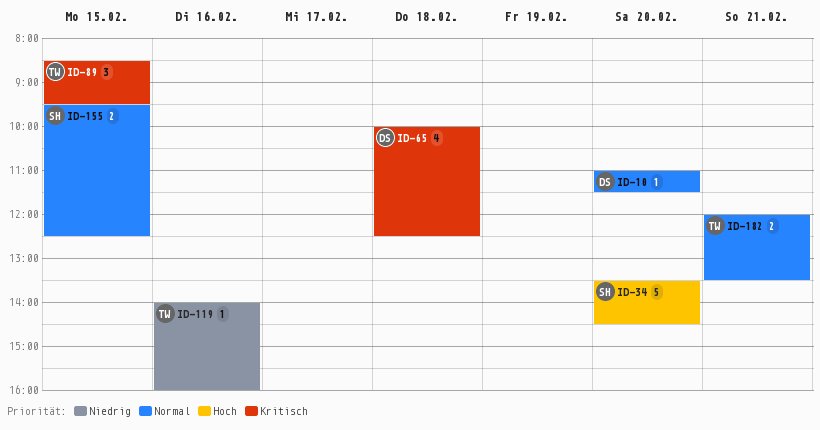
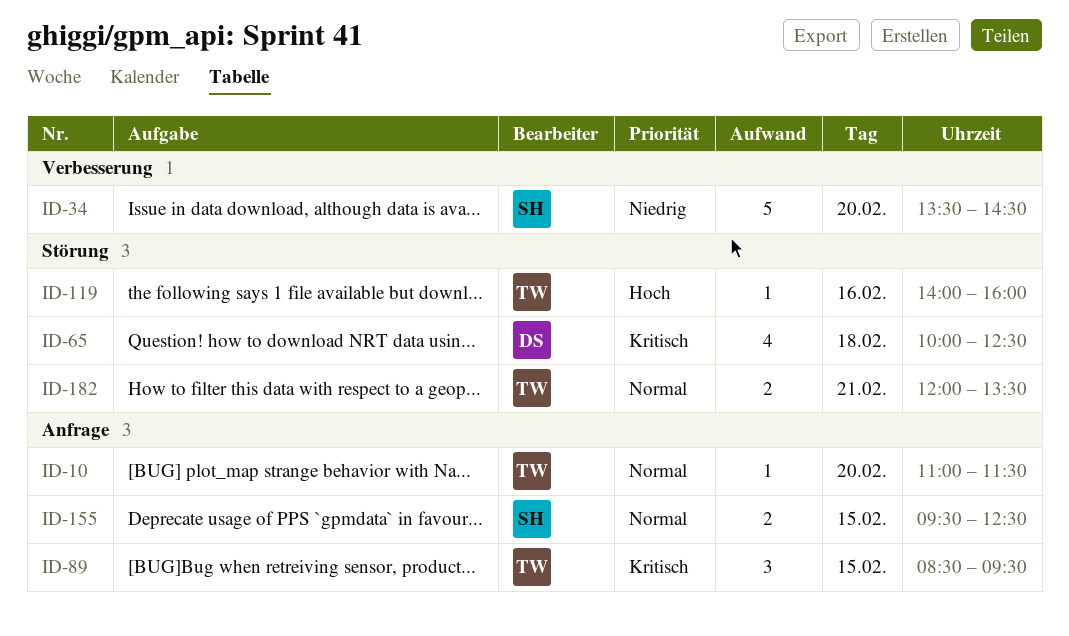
ID-10, owner: DS -> TW
ID-34, priority: Hoch -> Niedrig
ID-119, priority: Niedrig -> Hoch

